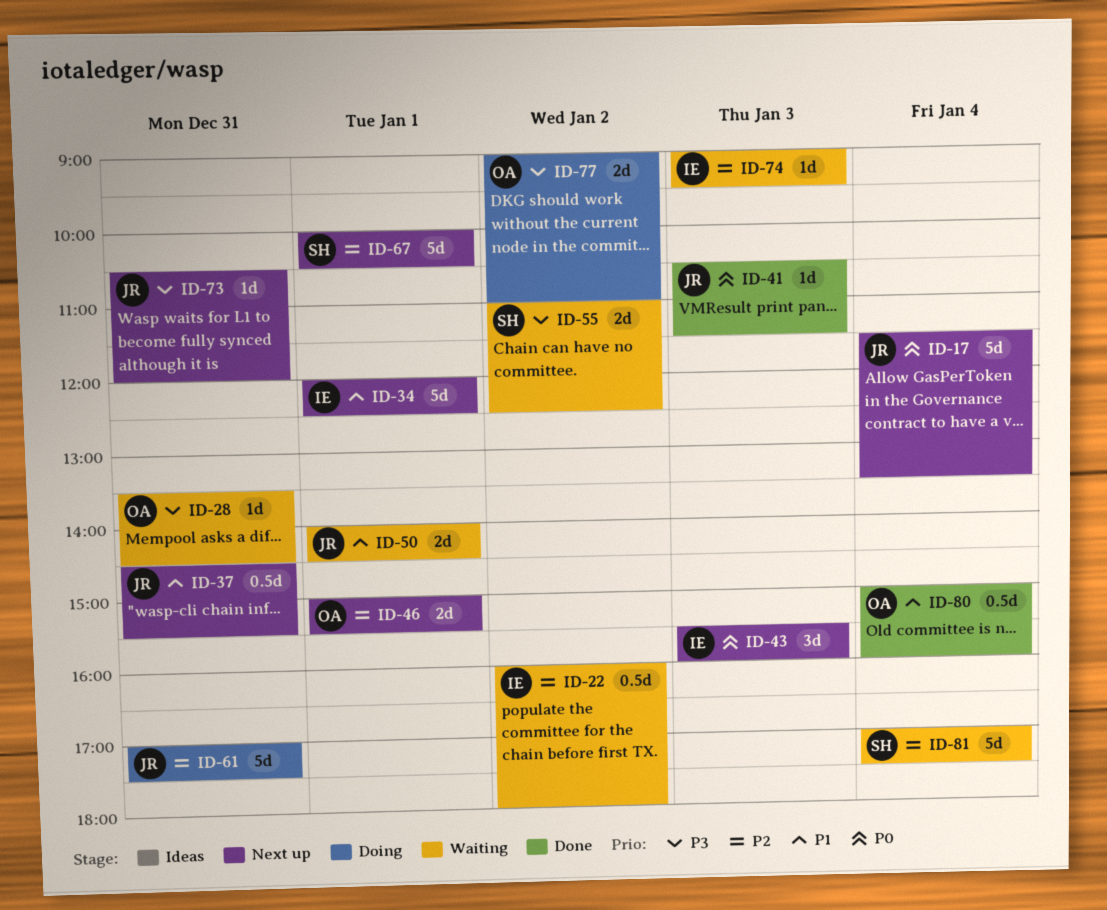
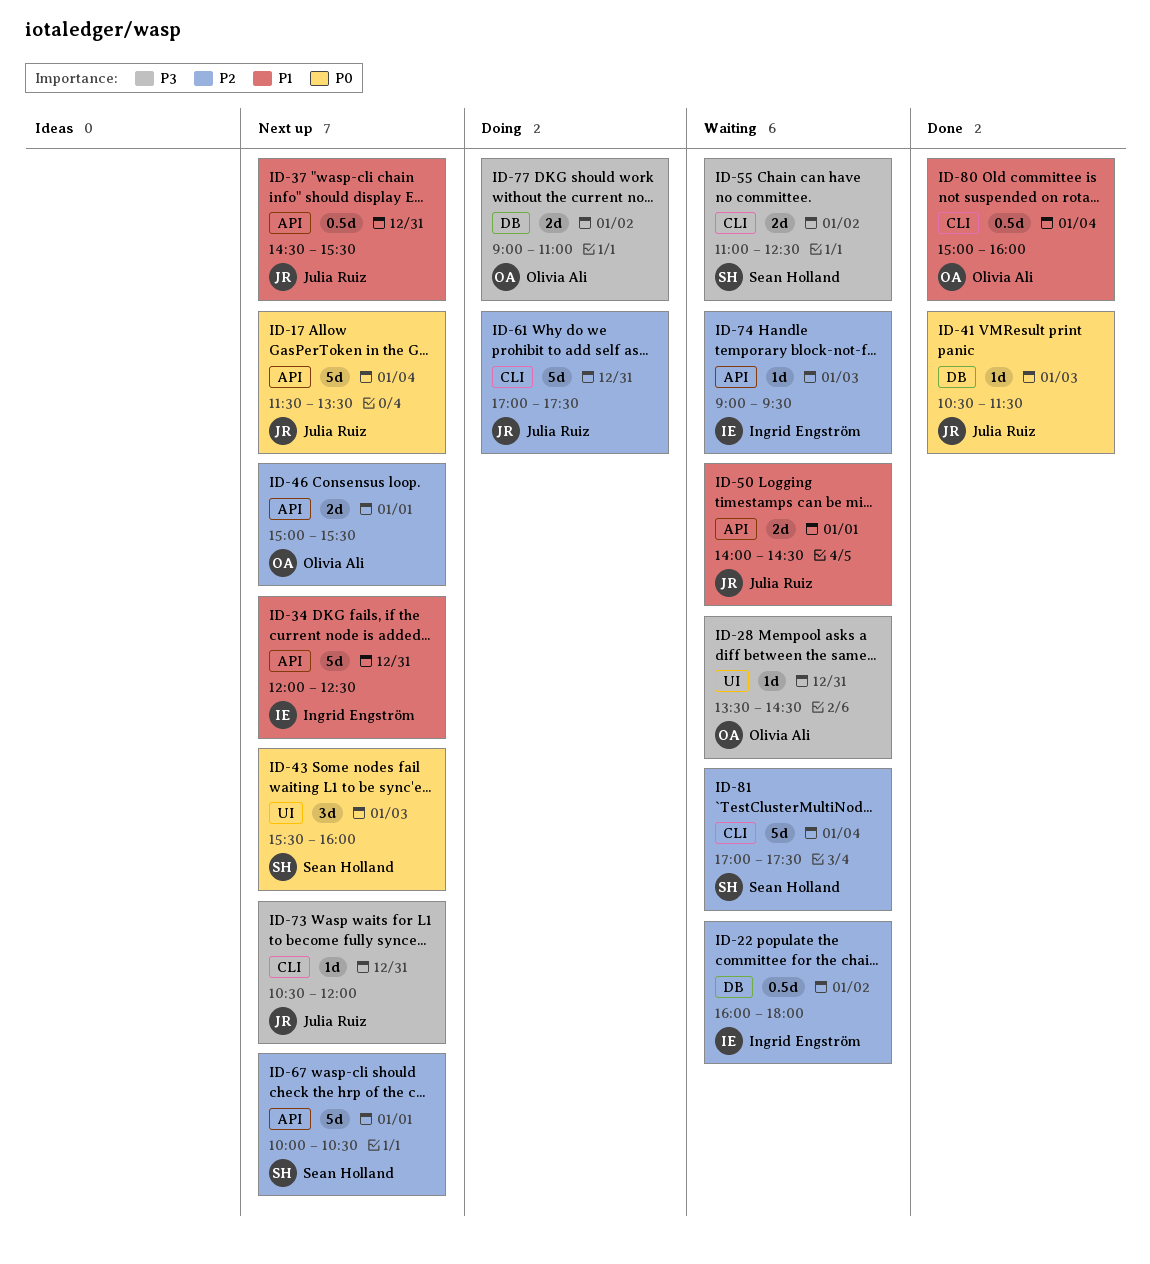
ID-34, day: Jan 1 -> Dec 31
ID-43, owner: Ingrid Engström -> Sean Holland

